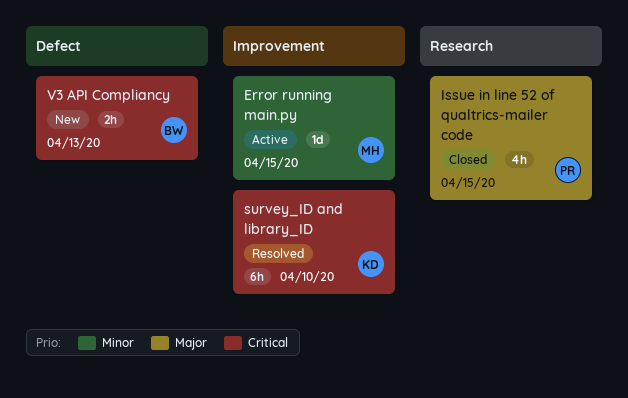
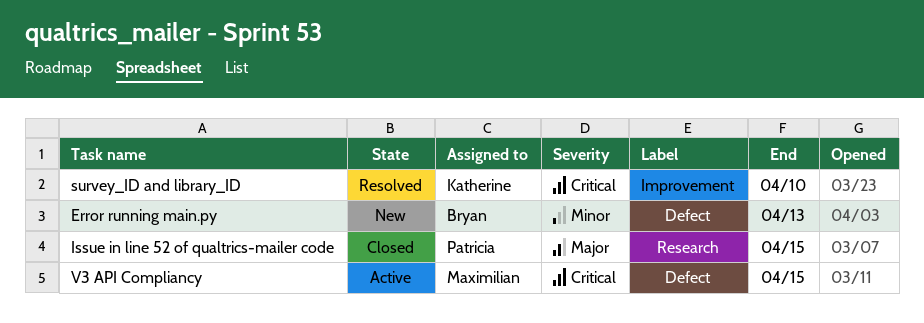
Error running main.py, status: Active -> New
Error running main.py, owner: Maximilian -> Bryan
Error running main.py, label: Improvement -> Defect
Error running main.py, due: Apr 15 -> Apr 13
V3 API Compliancy, status: New -> Active
V3 API Compliancy, owner: Bryan -> Maximilian
V3 API Compliancy, due: Apr 13 -> Apr 15

